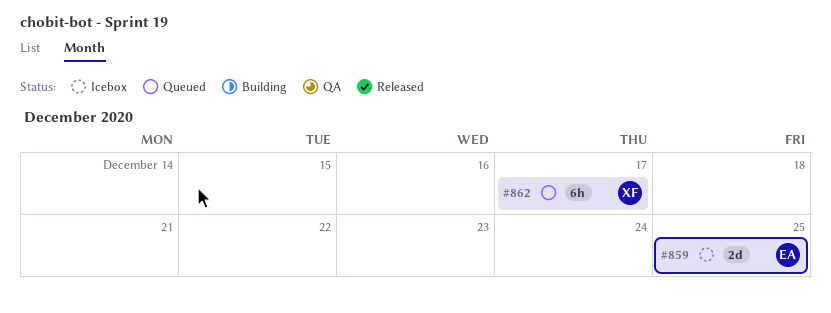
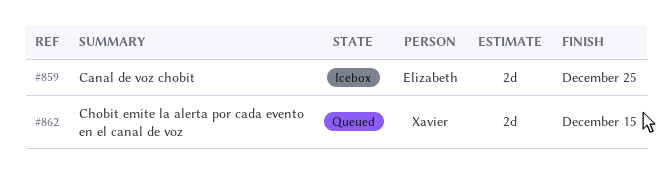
#862, estimate: 6h -> 2d
#862, due: Dec 17 -> Dec 15

